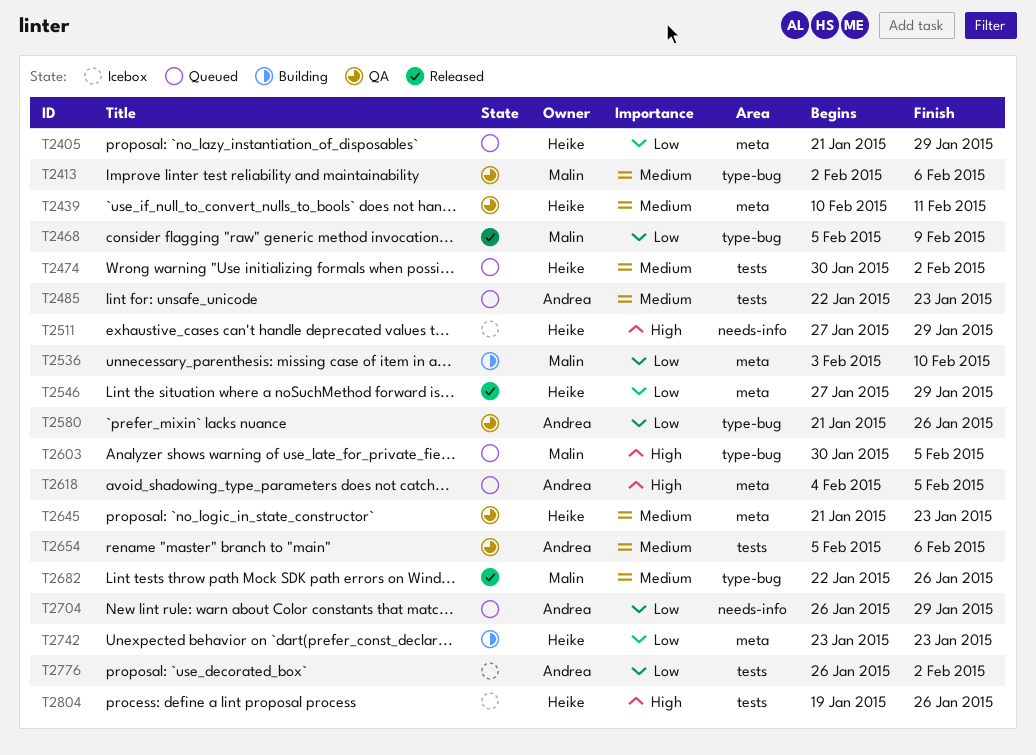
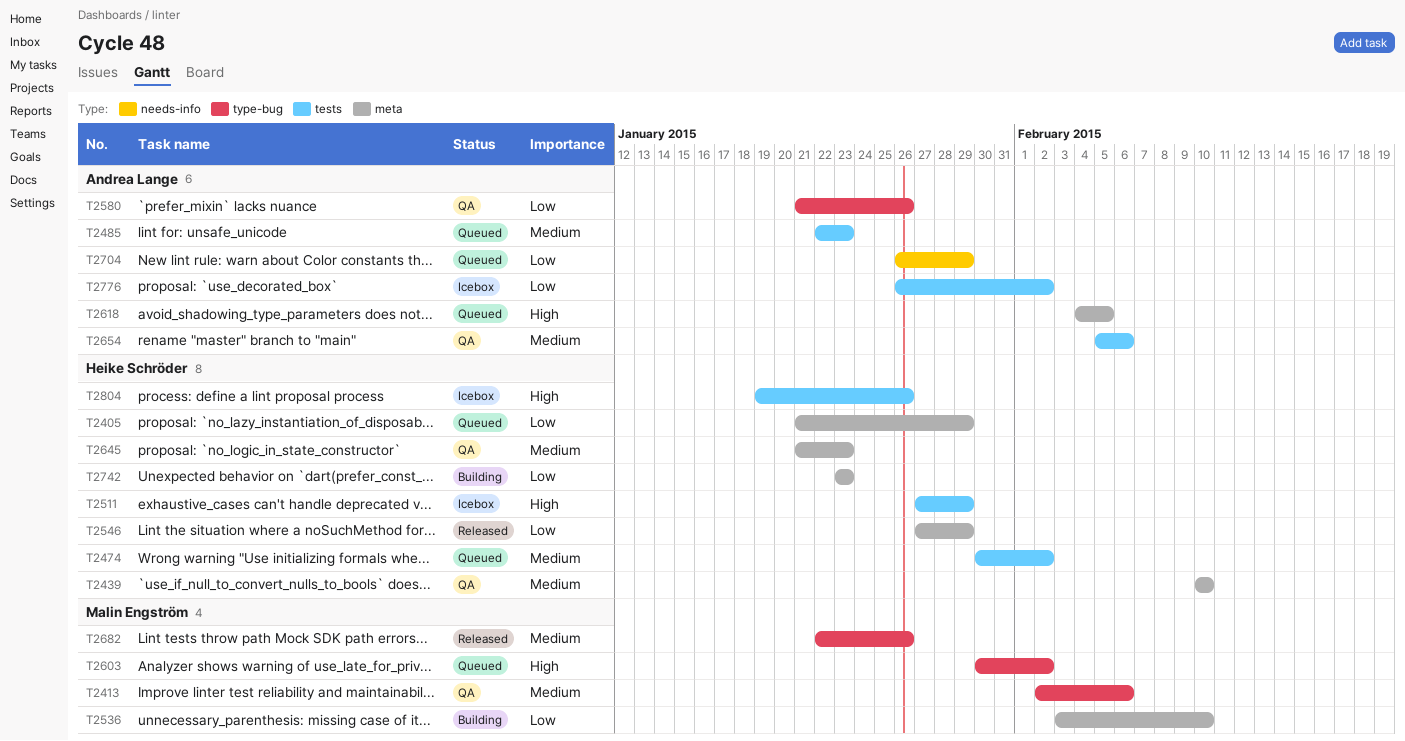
T2439, due: Feb 11 -> Feb 10
T2468: present -> none
T2511, label: needs-info -> tests
T2603, due: Feb 5 -> Feb 2

